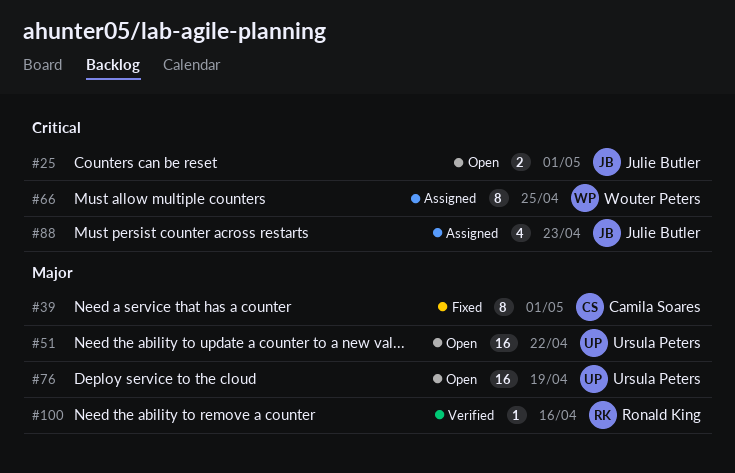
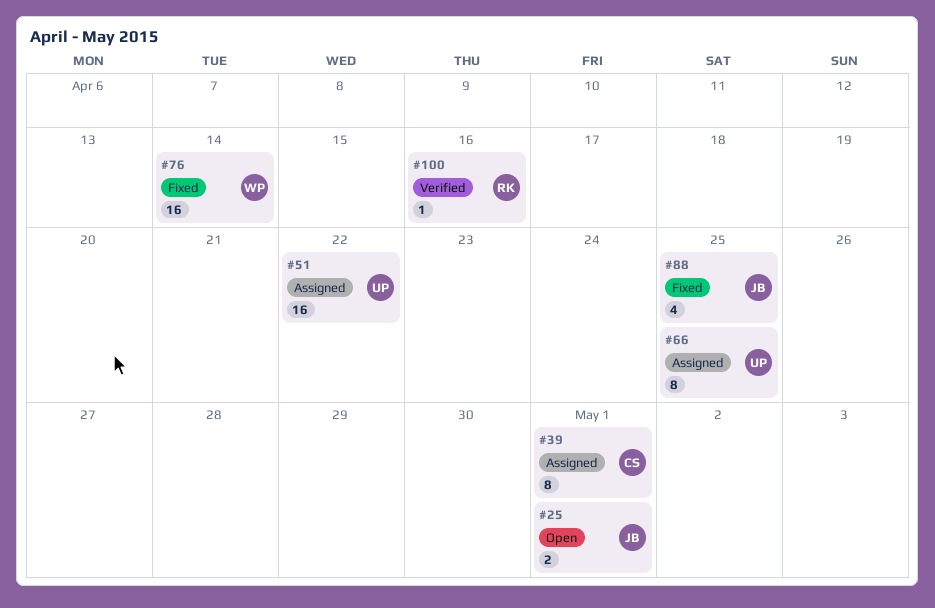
#39, status: Fixed -> Assigned
#51, status: Open -> Assigned
#66, owner: Wouter Peters -> Ursula Peters
#76, status: Open -> Fixed
#76, owner: Ursula Peters -> Wouter Peters
#76, due: Apr 19 -> Apr 14
#88, status: Assigned -> Fixed
#88, due: Apr 23 -> Apr 25

